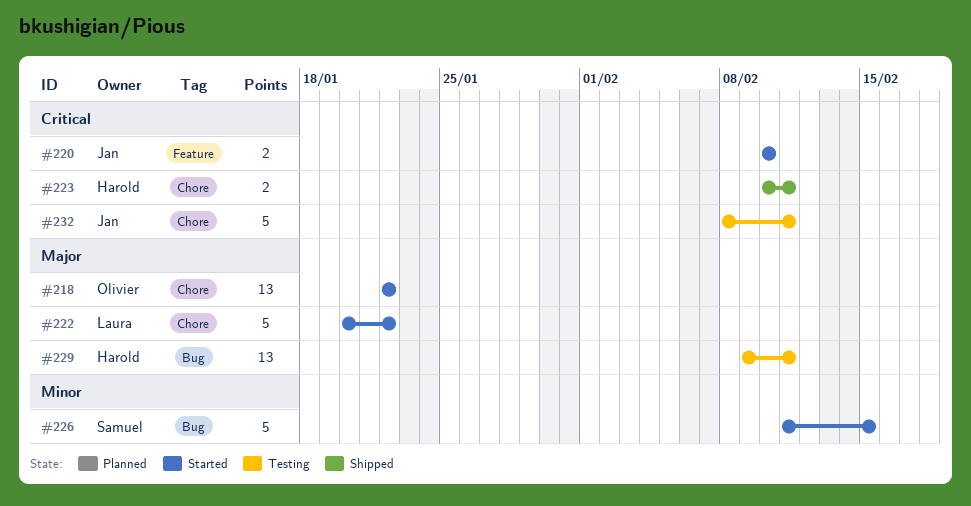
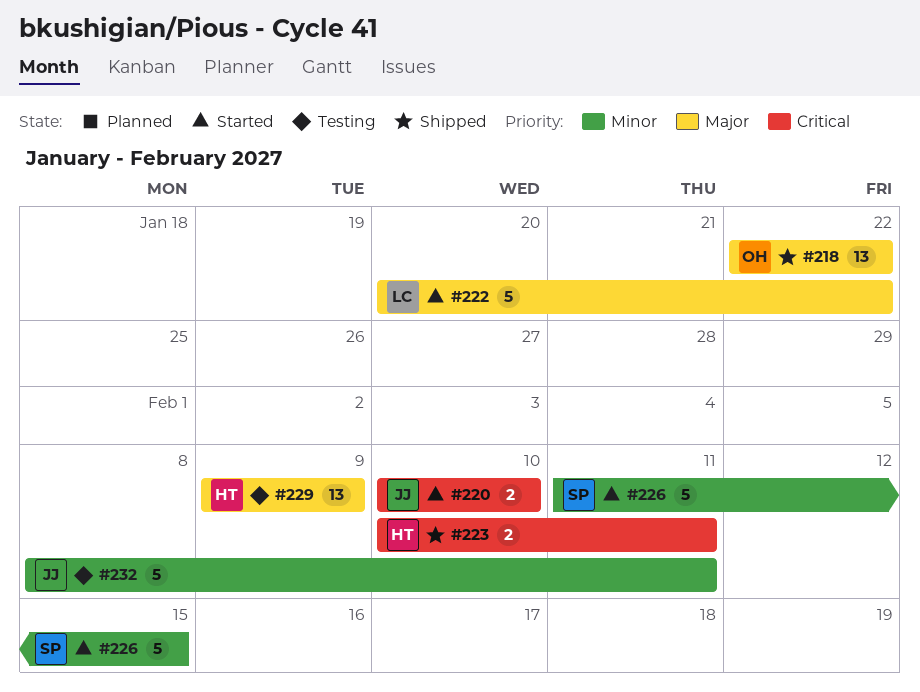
#218, status: Started -> Shipped
#229, due: Feb 11 -> Feb 9
#232, priority: Critical -> Minor

